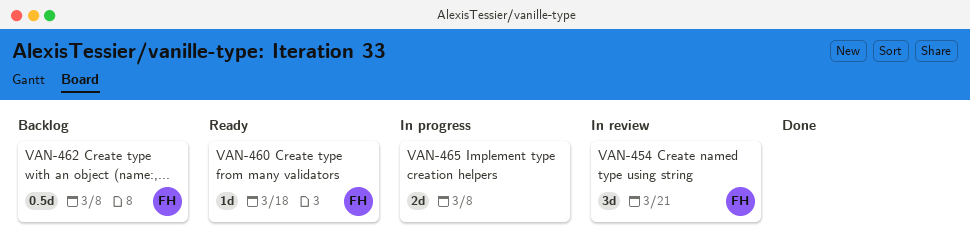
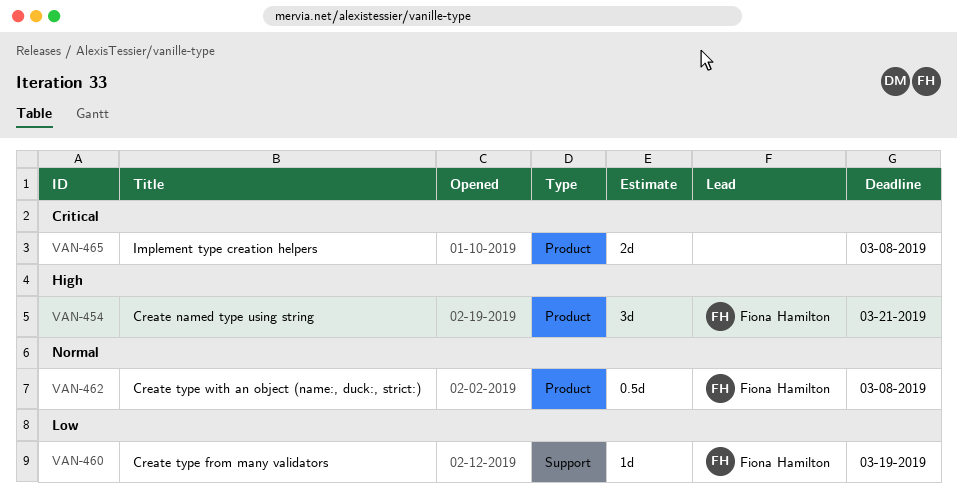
VAN-460, due: Mar 18 -> Mar 19

